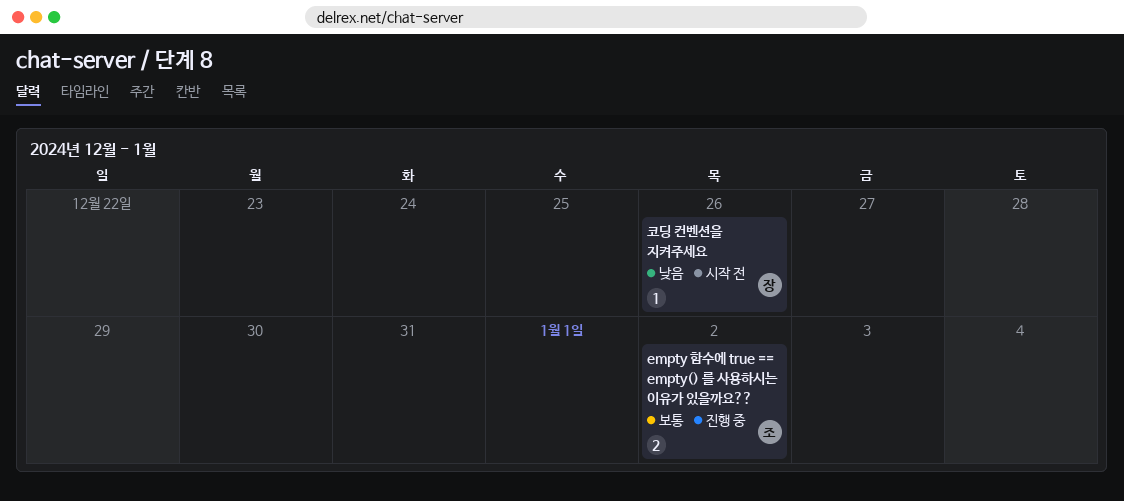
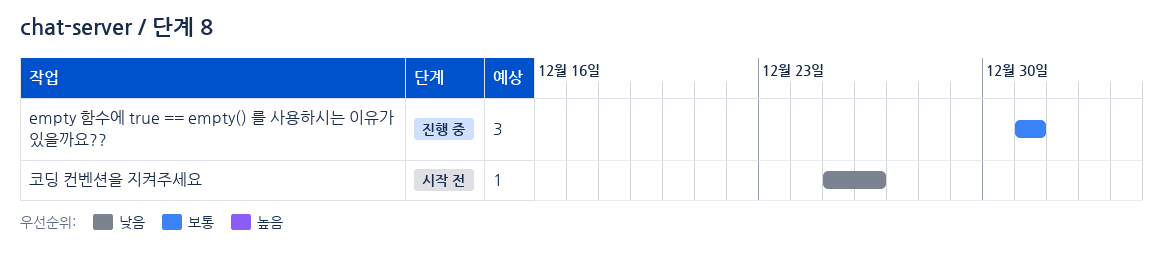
empty 함수에 true == empty() 를 사용하시는 이유가 있을까요??, estimate: 2 -> 3
empty 함수에 true == empty() 를 사용하시는 이유가 있을까요??, due: Jan 2 -> Dec 31

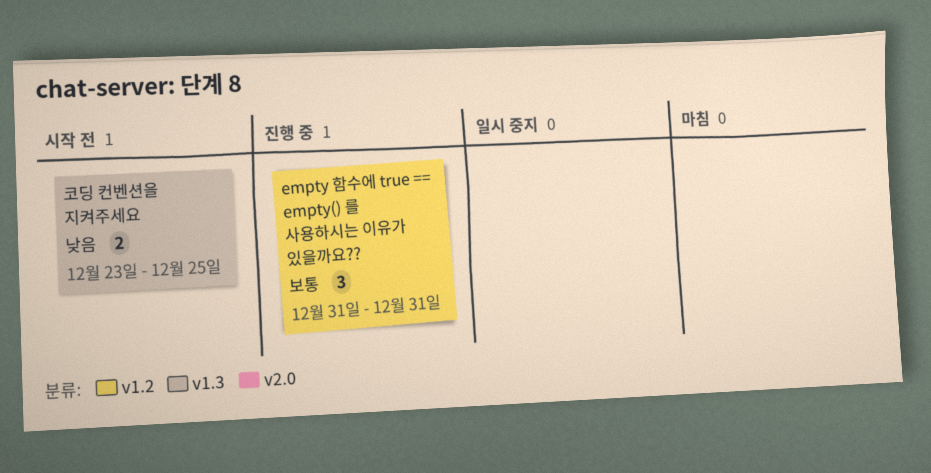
코딩 컨벤션을 지켜주세요, estimate: 1 -> 2
코딩 컨벤션을 지켜주세요, start: Dec 25 -> Dec 23
코딩 컨벤션을 지켜주세요, due: Dec 26 -> Dec 25

